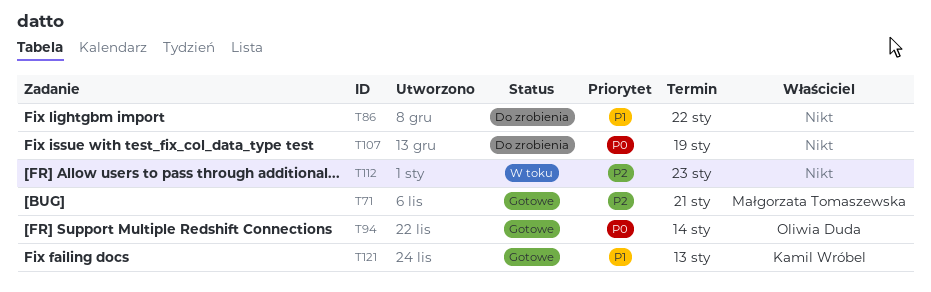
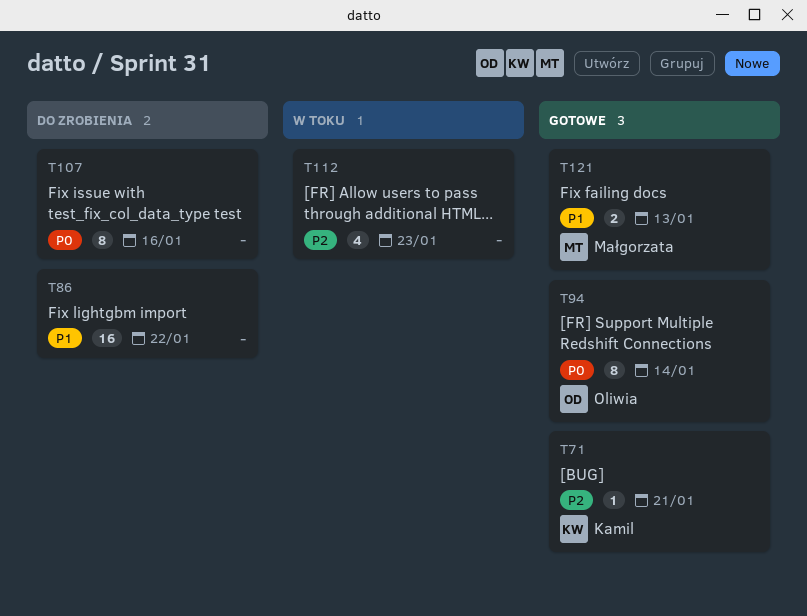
T71, owner: Małgorzata Tomaszewska -> Kamil Wróbel
T107, due: Jan 19 -> Jan 16
T121, owner: Kamil Wróbel -> Małgorzata Tomaszewska

